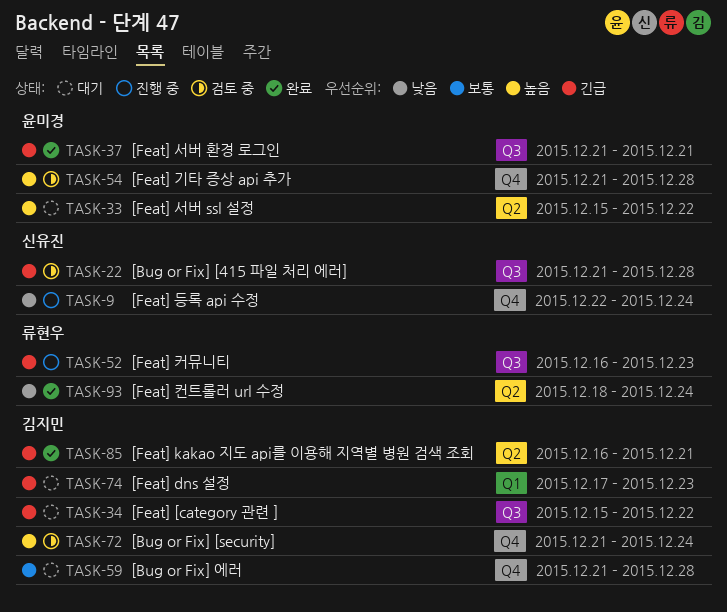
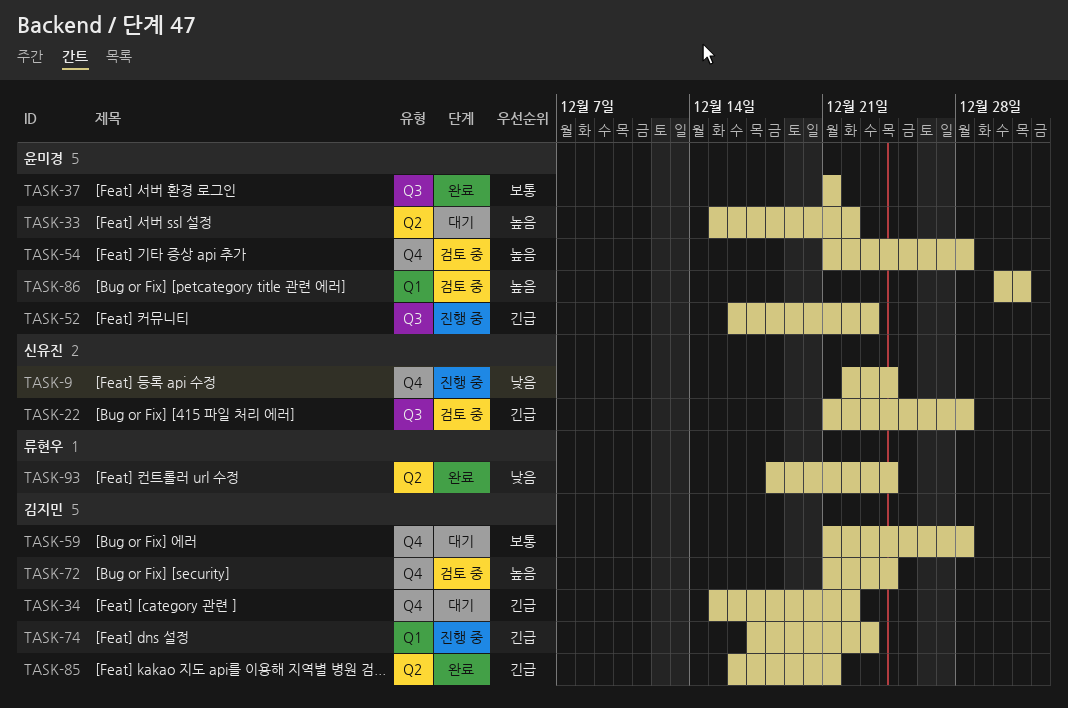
TASK-34, label: Q3 -> Q4
TASK-37, priority: 긴급 -> 보통
TASK-52, owner: 류현우 -> 윤미경
TASK-74, status: 대기 -> 진행 중
TASK-86: none -> present

